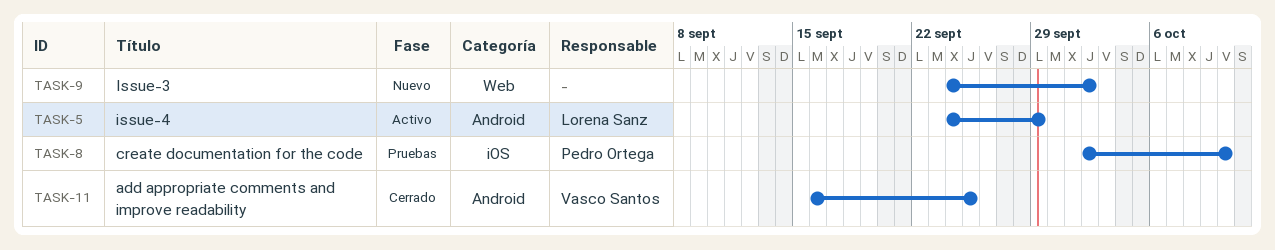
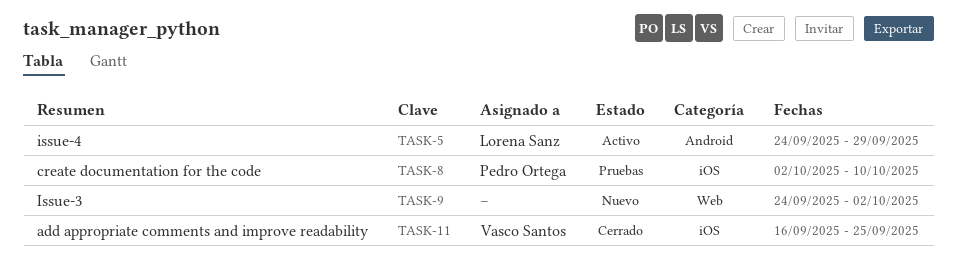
TASK-11, label: Android -> iOS

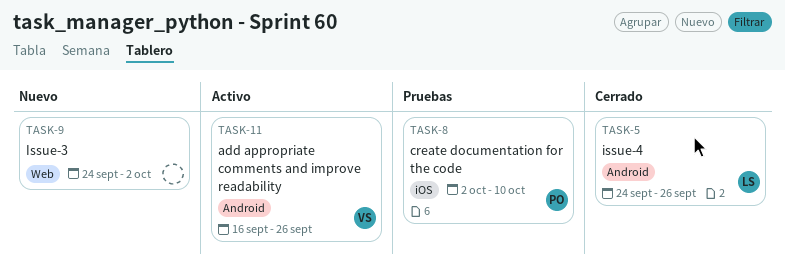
TASK-5, status: Activo -> Cerrado
TASK-5, due: Sep 29 -> Sep 26
TASK-11, status: Cerrado -> Activo
TASK-11, label: iOS -> Android
TASK-11, due: Sep 25 -> Sep 26

